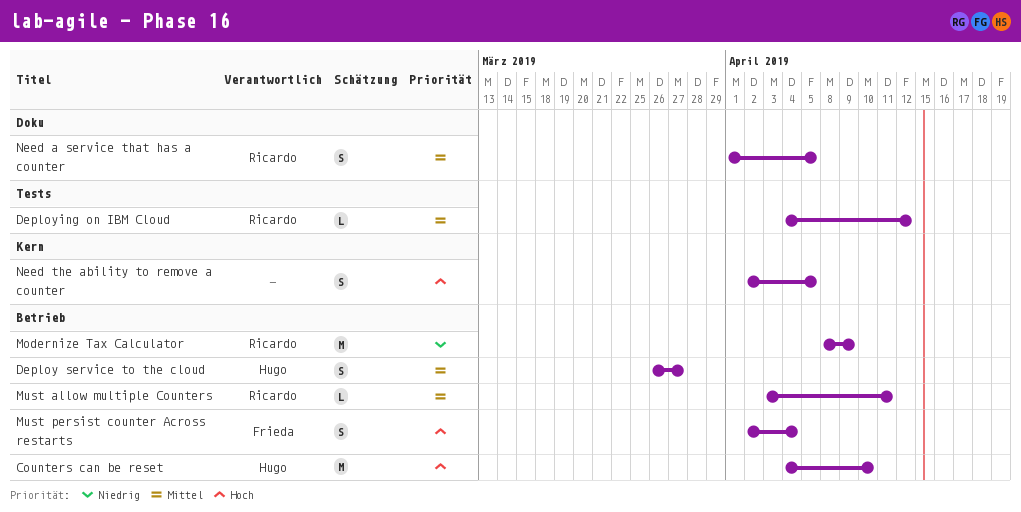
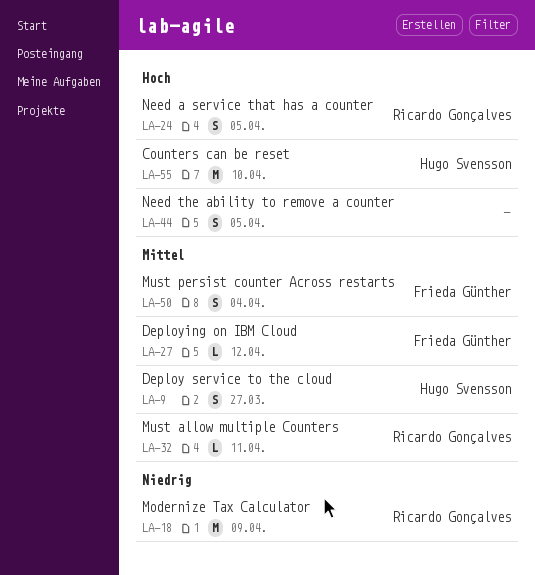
Deploying on IBM Cloud, owner: Ricardo Gonçalves -> Frieda Günther
Must persist counter Across restarts, priority: Hoch -> Mittel
Need a service that has a counter, priority: Mittel -> Hoch

